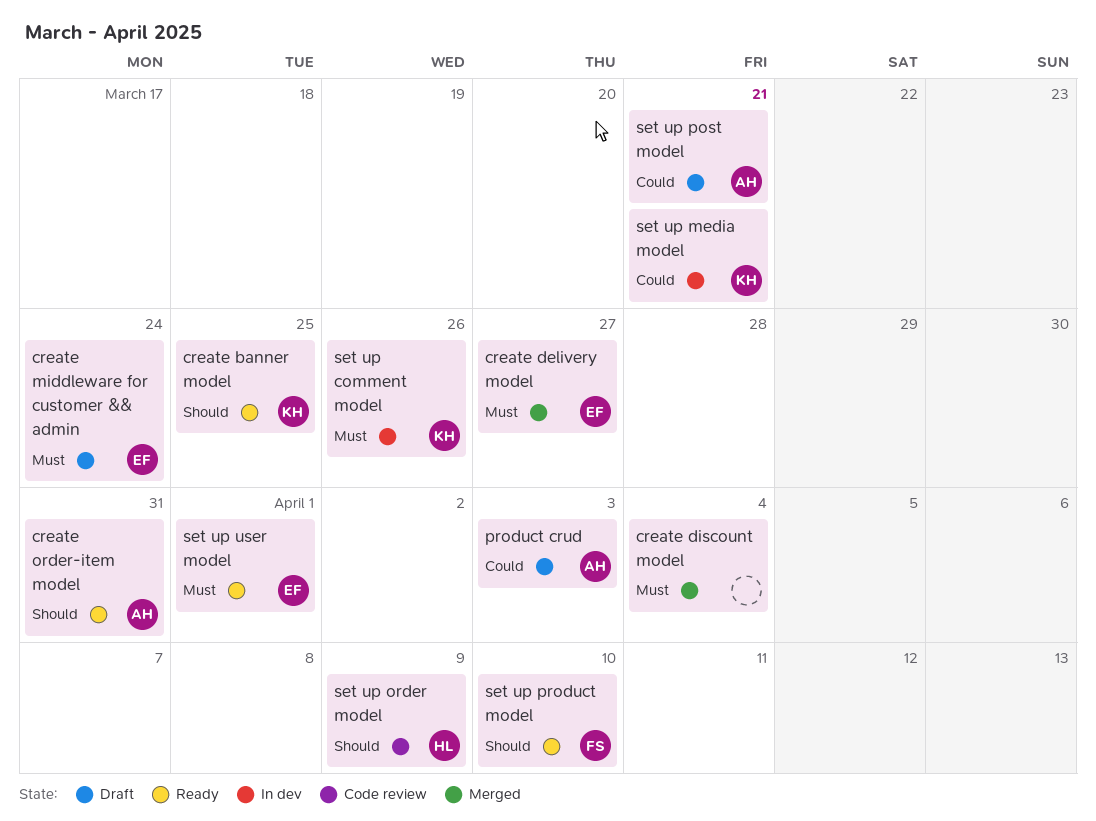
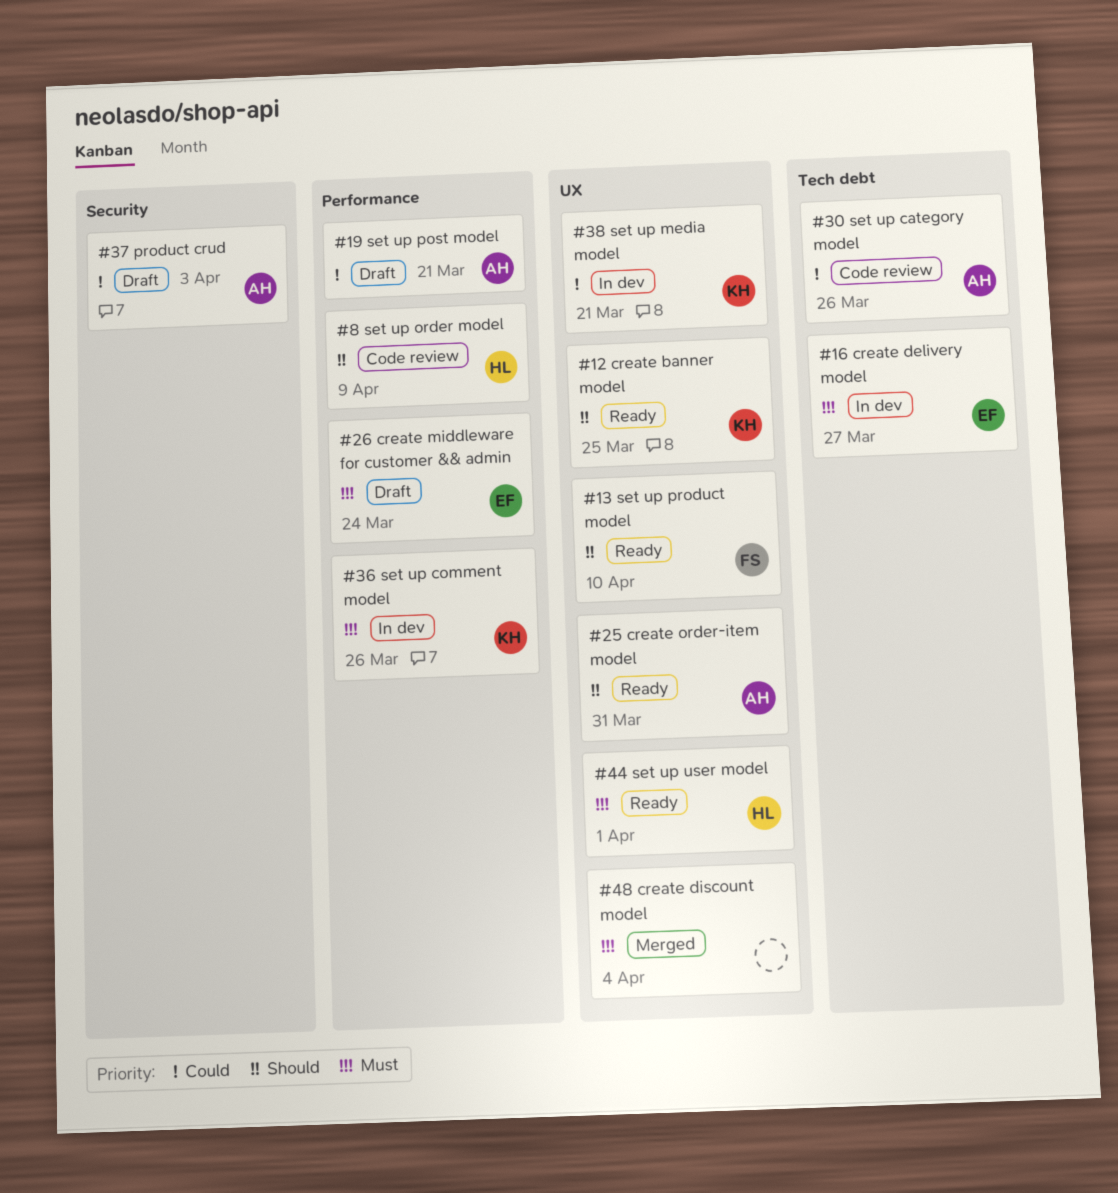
create delivery model, status: Merged -> In dev
set up category model: none -> present
set up user model, owner: EF -> HL

